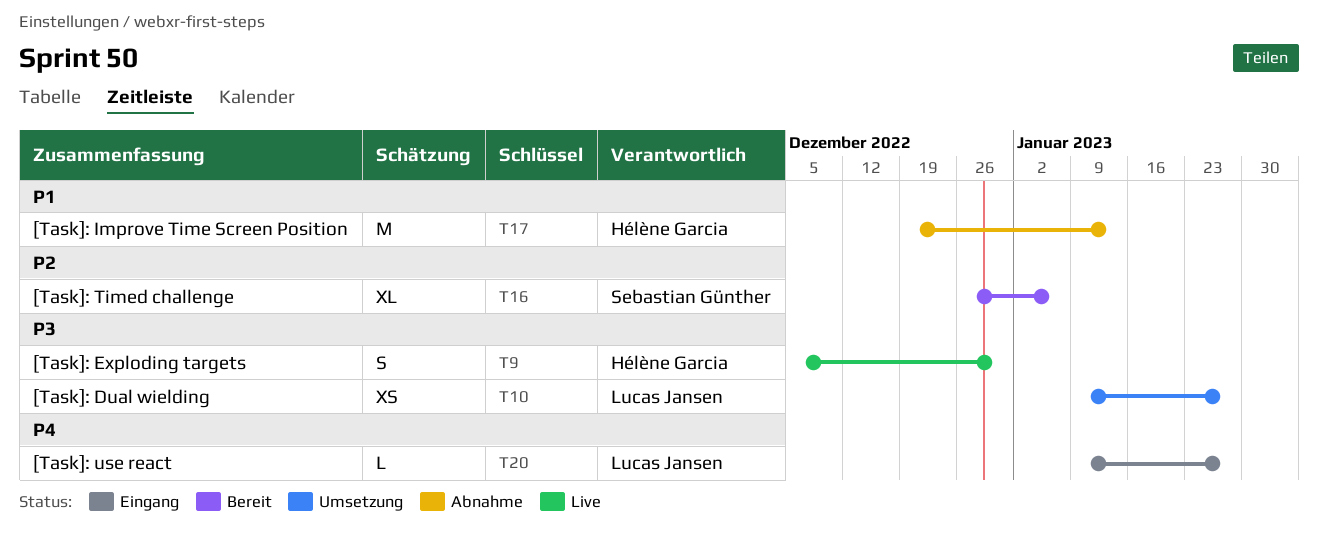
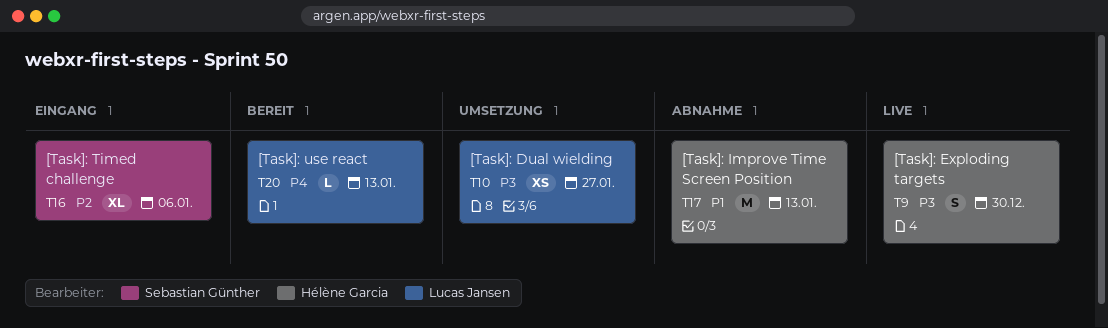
T16, status: Bereit -> Eingang
T20, status: Eingang -> Bereit
T20, due: Jan 27 -> Jan 13

